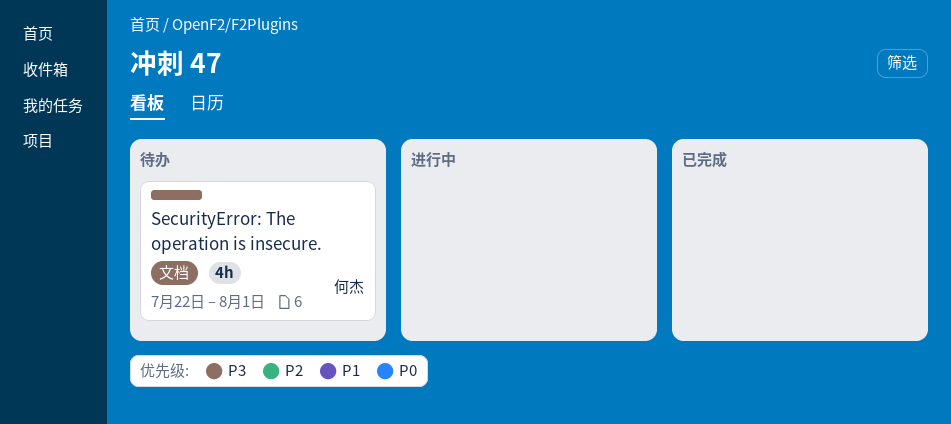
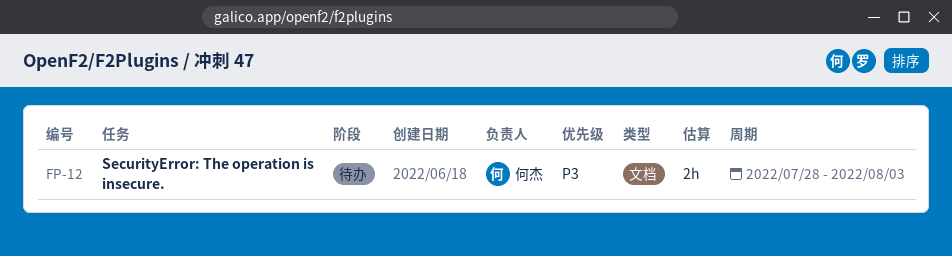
SecurityError: The operation is insecure., estimate: 4h -> 2h
SecurityError: The operation is insecure., start: Jul 22 -> Jul 28
SecurityError: The operation is insecure., due: Aug 1 -> Aug 3

